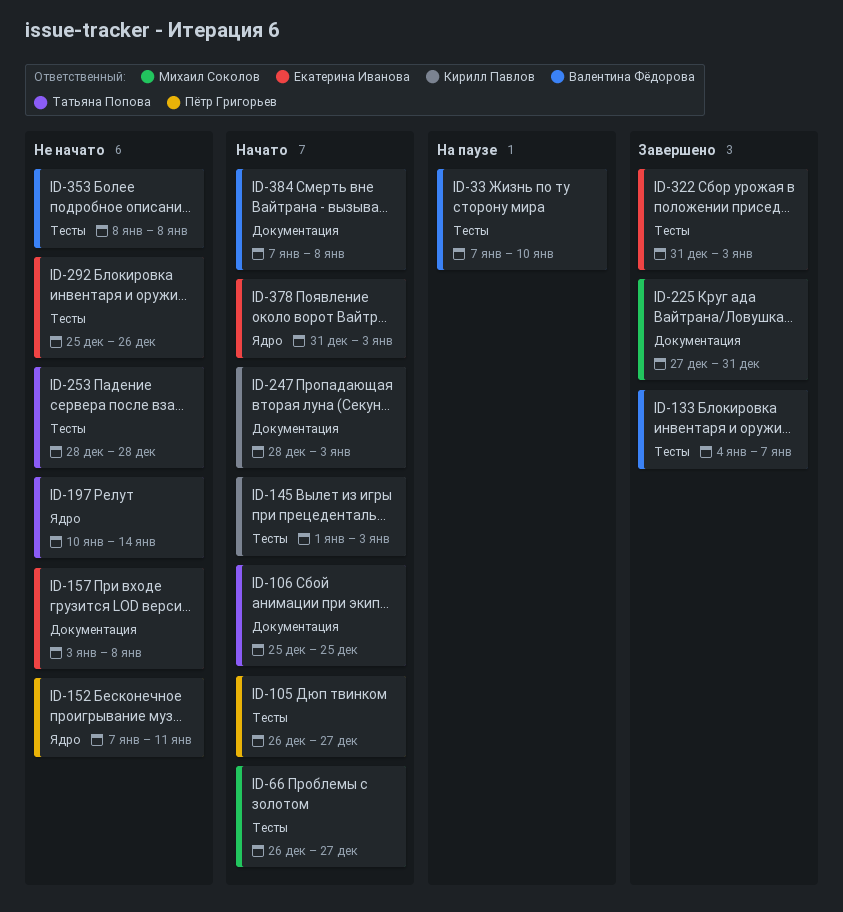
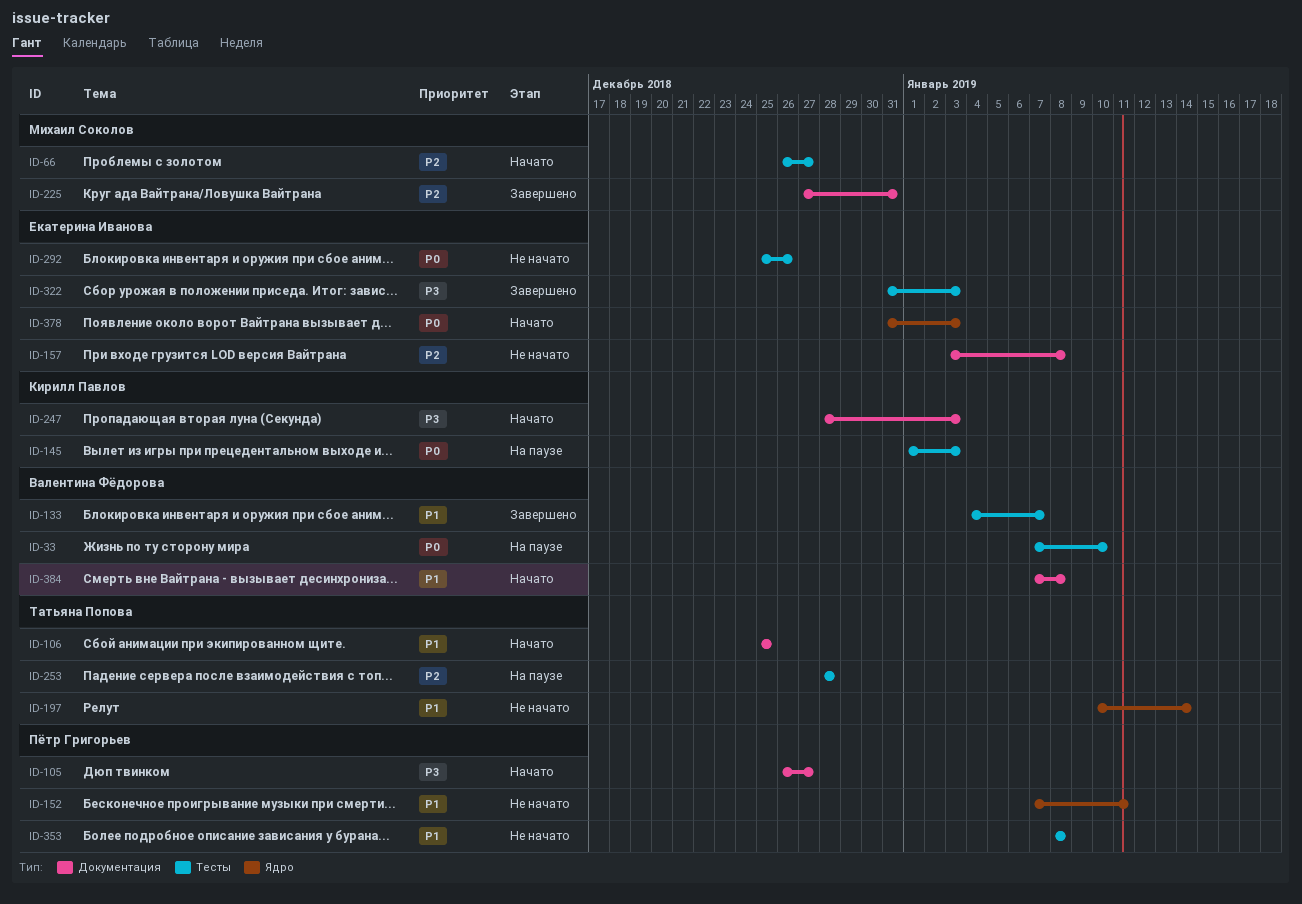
ID-105, label: Тесты -> Документация
ID-145, status: Начато -> На паузе
ID-253, status: Не начато -> На паузе
ID-353, owner: Валентина Фёдорова -> Пётр Григорьев

